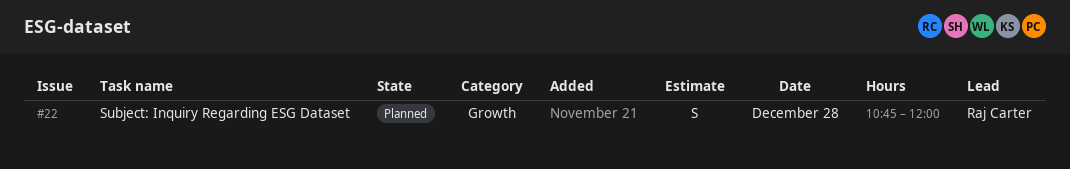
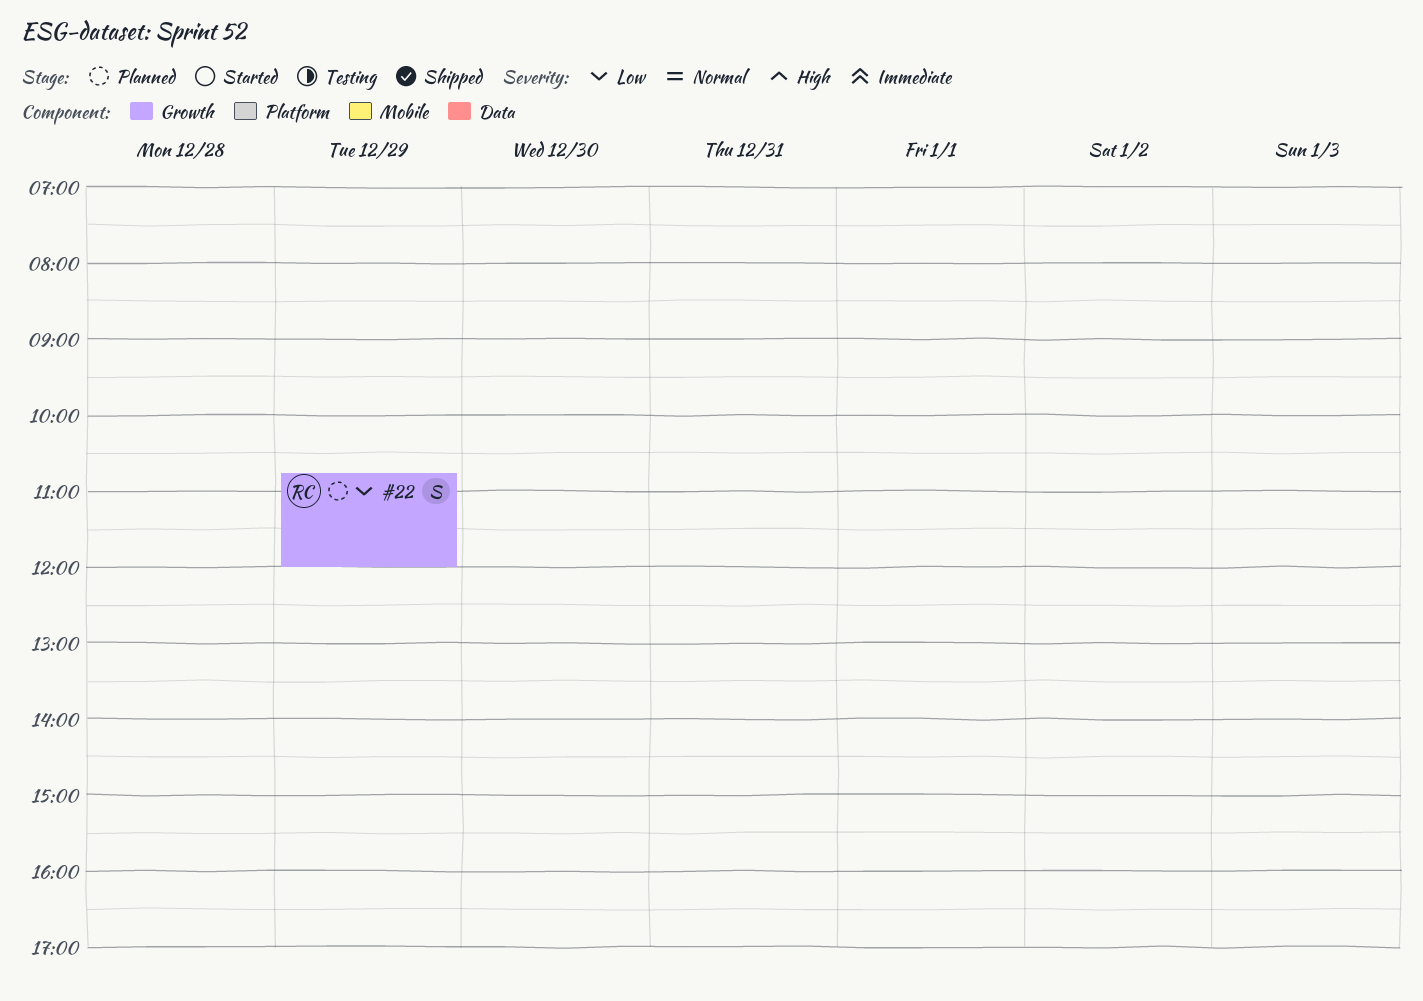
#22, day: Dec 28 -> Dec 29

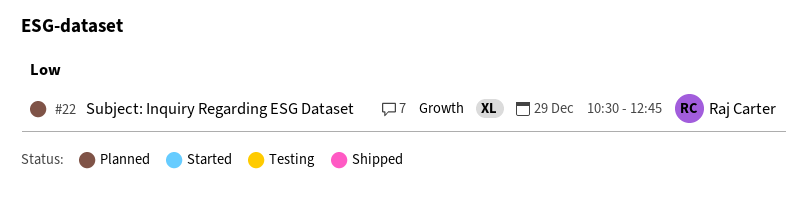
#22, estimate: S -> XL
#22, begins: 10:45 -> 10:30
#22, ends: 12:00 -> 12:45

